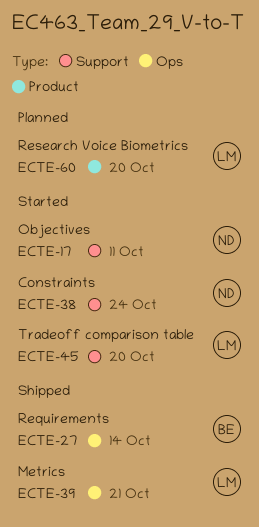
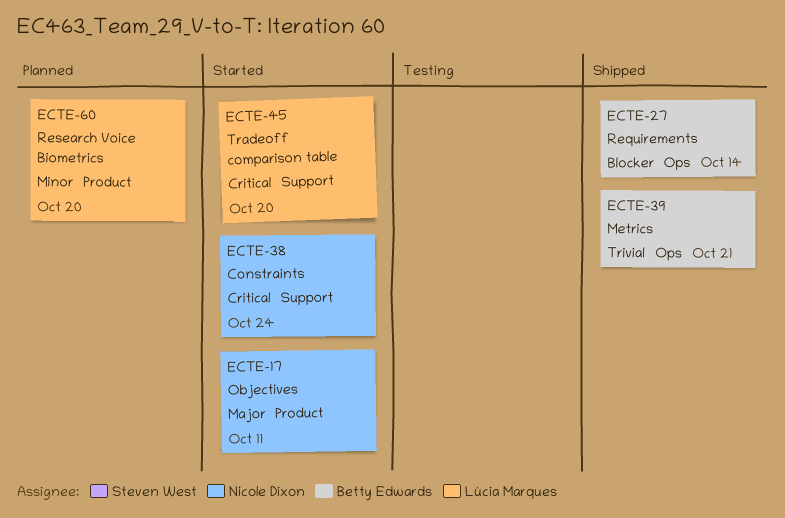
ECTE-17, label: Support -> Product
ECTE-39, owner: Lúcia Marques -> Betty Edwards

